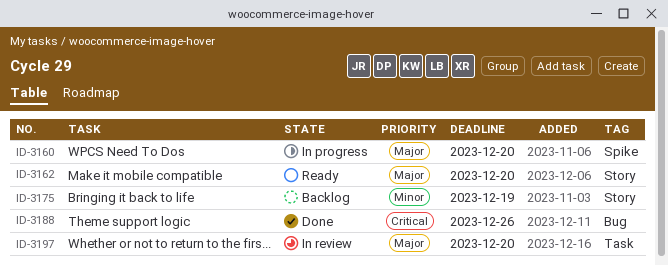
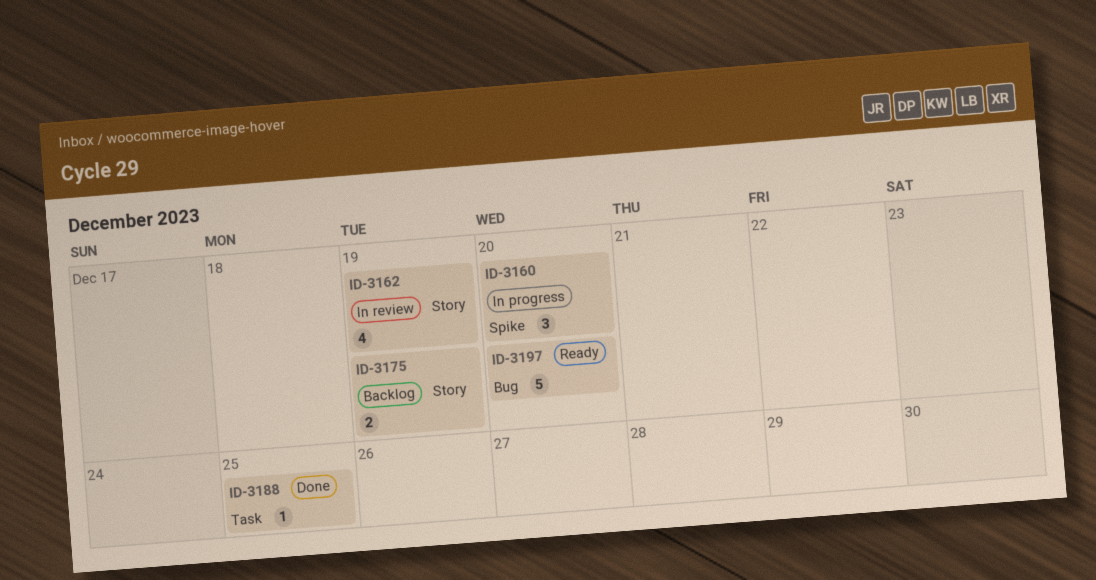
ID-3162, status: Ready -> In review
ID-3162, due: Dec 20 -> Dec 19
ID-3188, label: Bug -> Task
ID-3188, due: Dec 26 -> Dec 25
ID-3197, status: In review -> Ready
ID-3197, label: Task -> Bug

